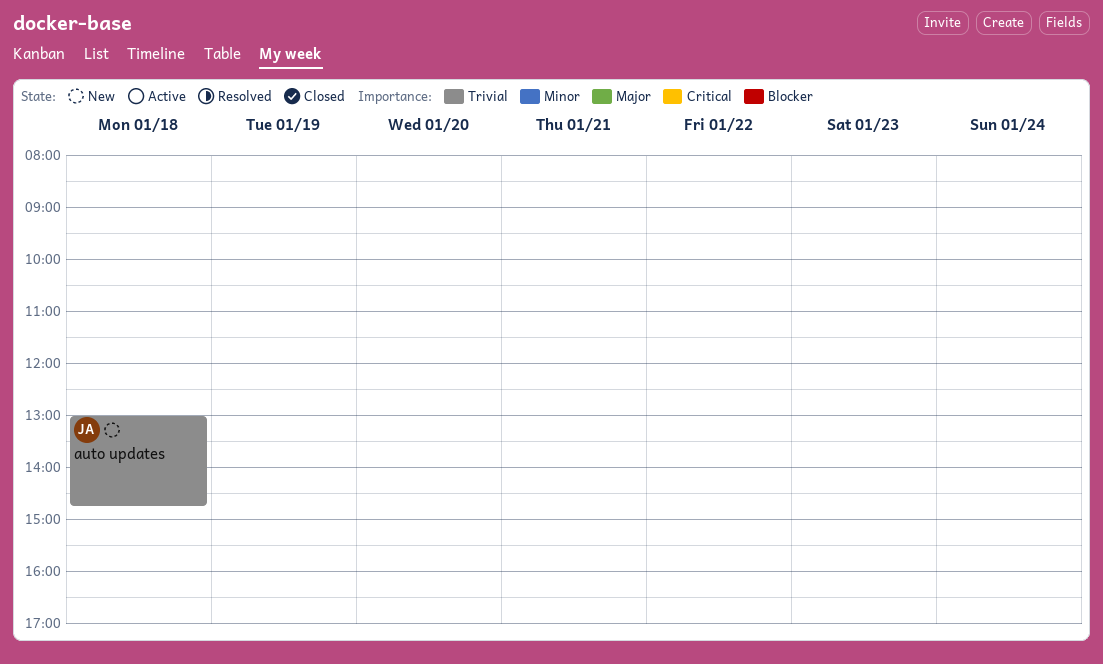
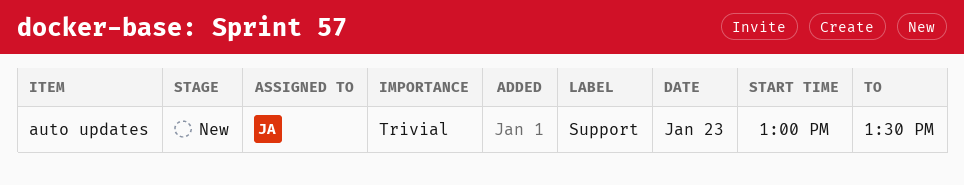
auto updates, day: Jan 18 -> Jan 23
auto updates, ends: 14:45 -> 13:30

